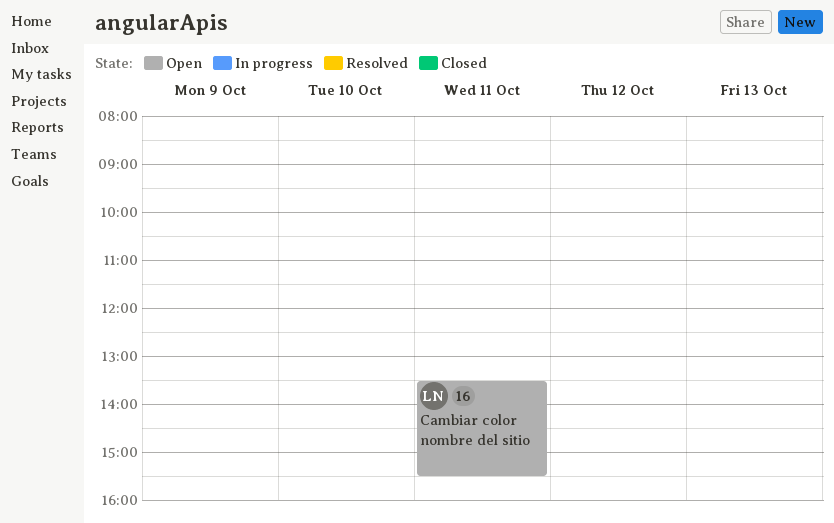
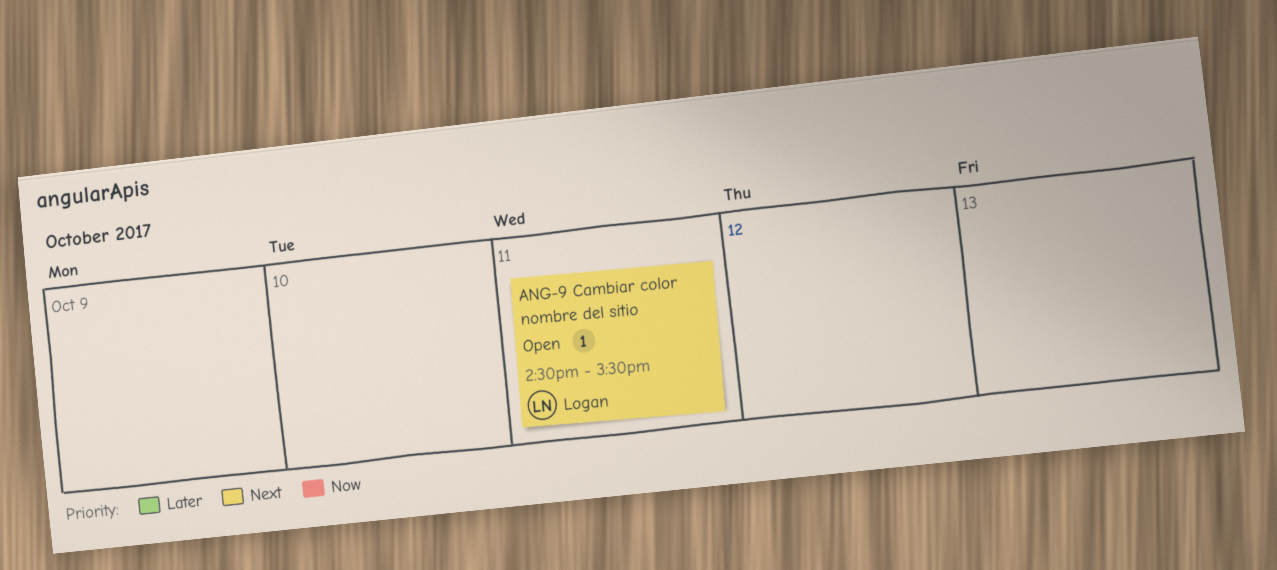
Cambiar color nombre del sitio, estimate: 16 -> 1
Cambiar color nombre del sitio, begins: 13:30 -> 14:30

